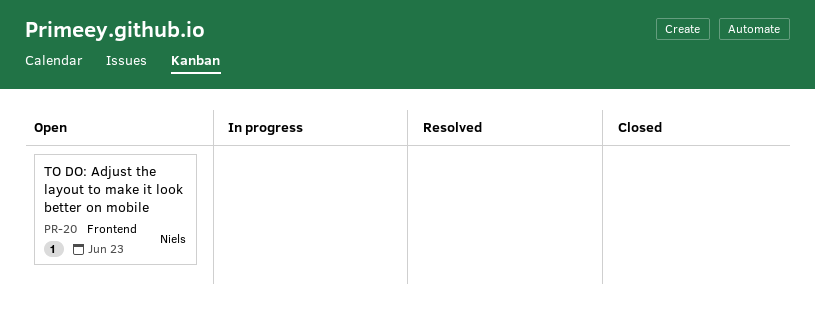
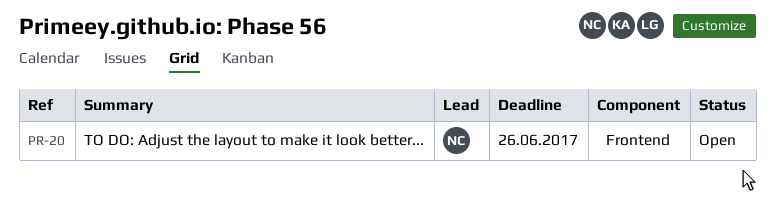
PR-20, due: Jun 23 -> Jun 26

